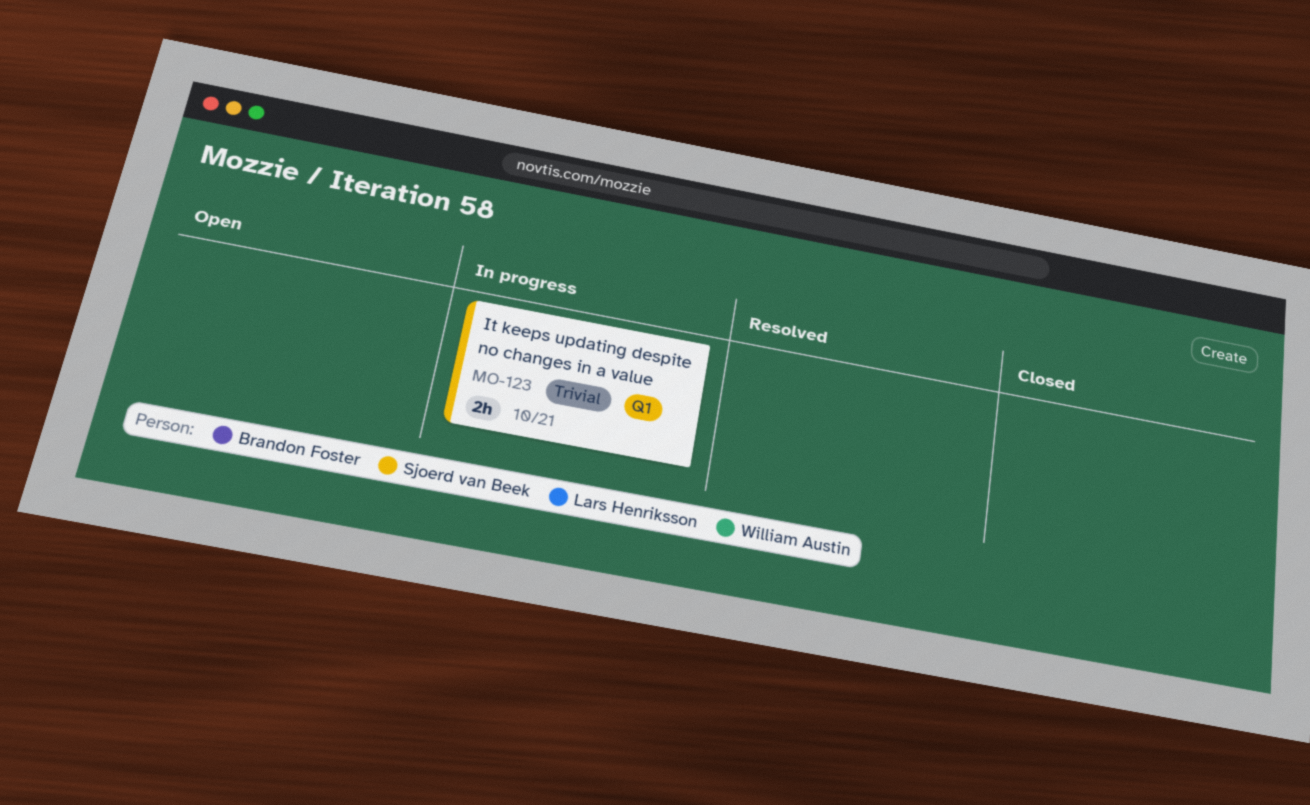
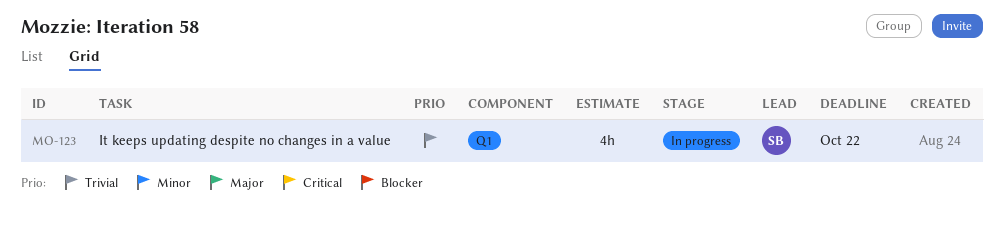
MO-123, estimate: 2h -> 4h
MO-123, due: Oct 21 -> Oct 22

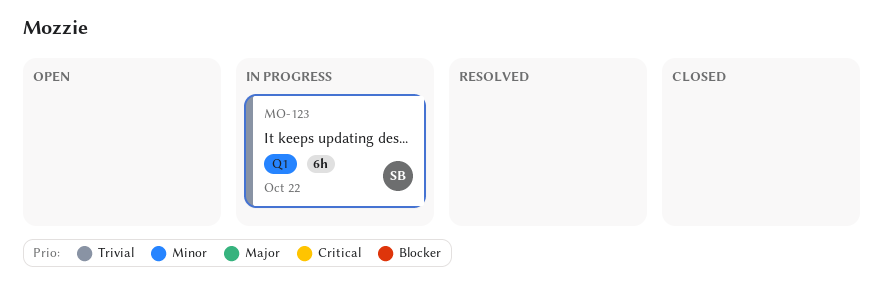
MO-123, estimate: 4h -> 6h

